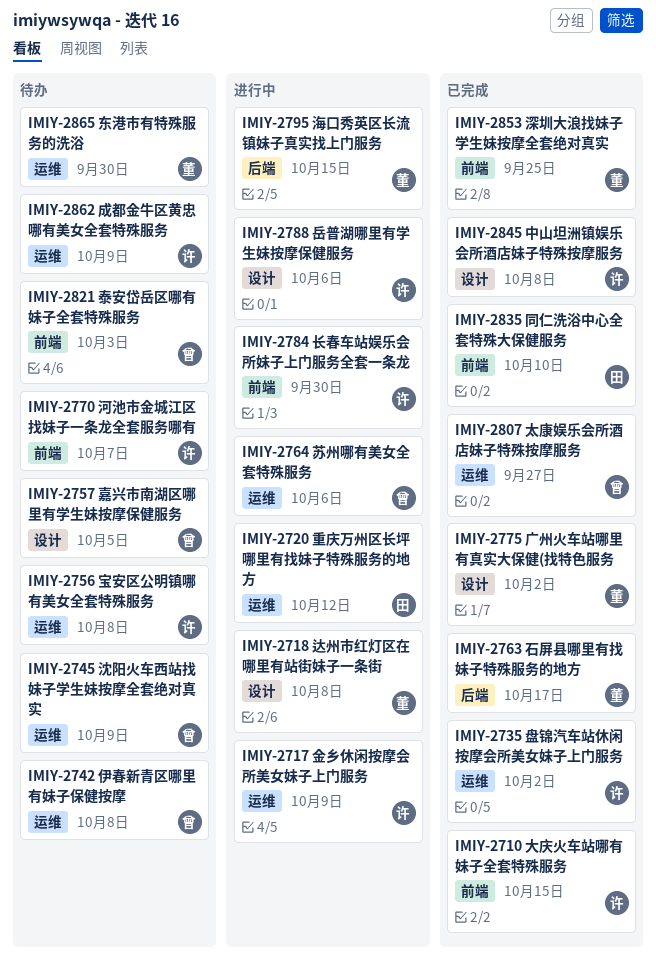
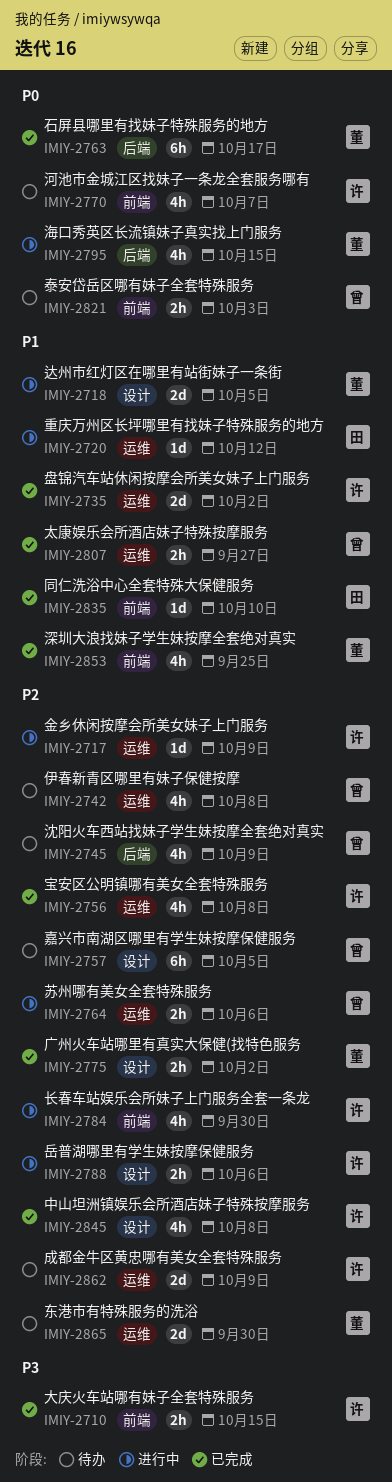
IMIY-2718, due: Oct 8 -> Oct 5
IMIY-2745, label: 运维 -> 后端
IMIY-2756, status: 待办 -> 已完成

